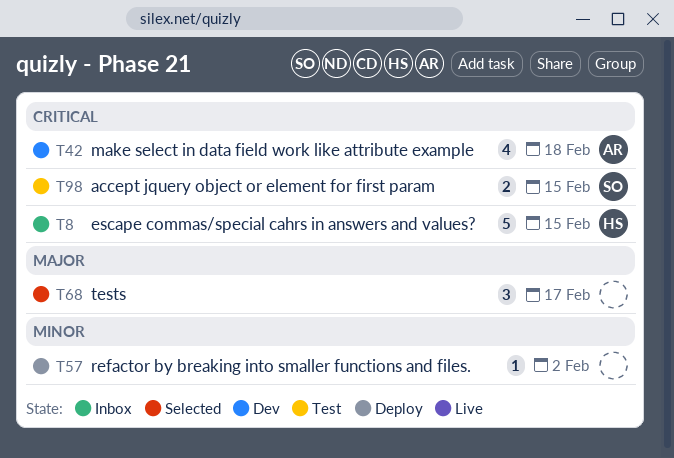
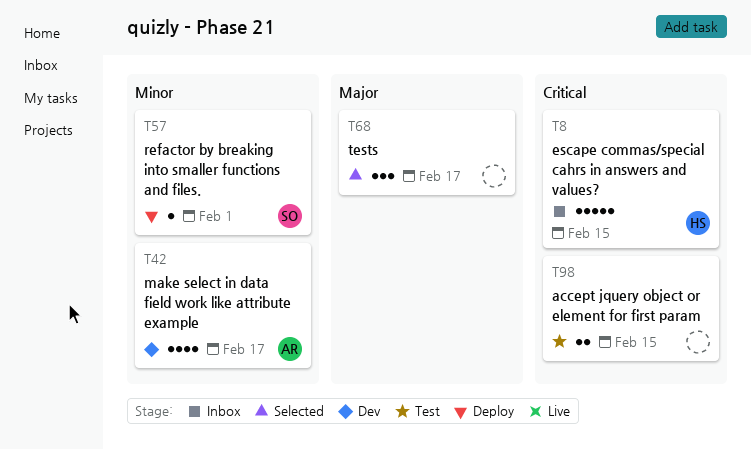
T42, priority: Critical -> Minor
T42, due: Feb 18 -> Feb 17
T57, owner: none -> SO
T57, due: Feb 2 -> Feb 1
T98, owner: SO -> none

